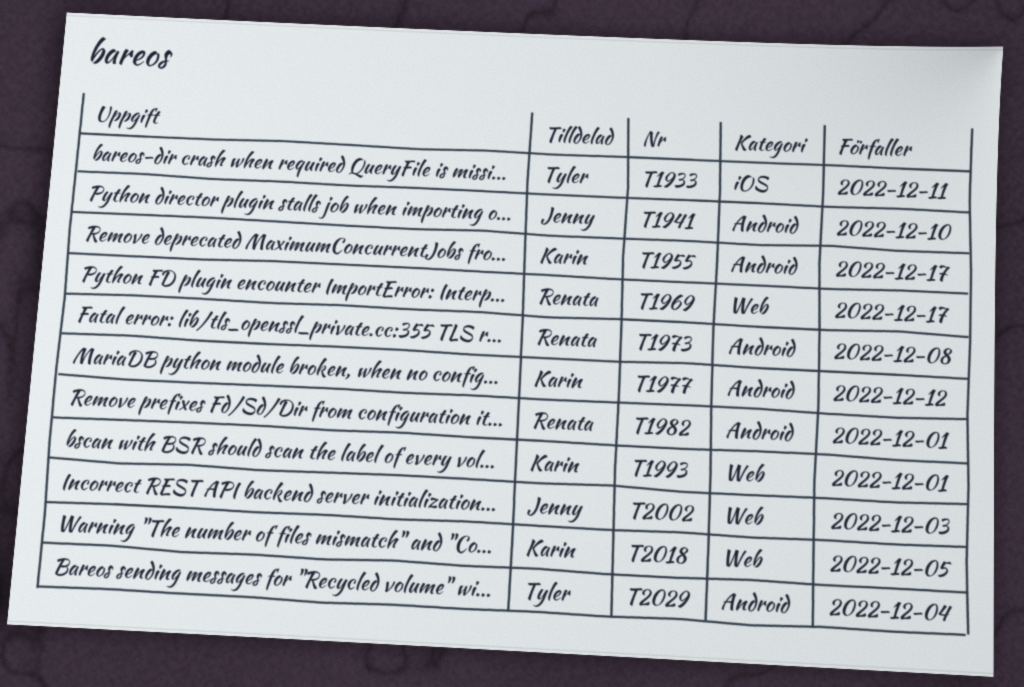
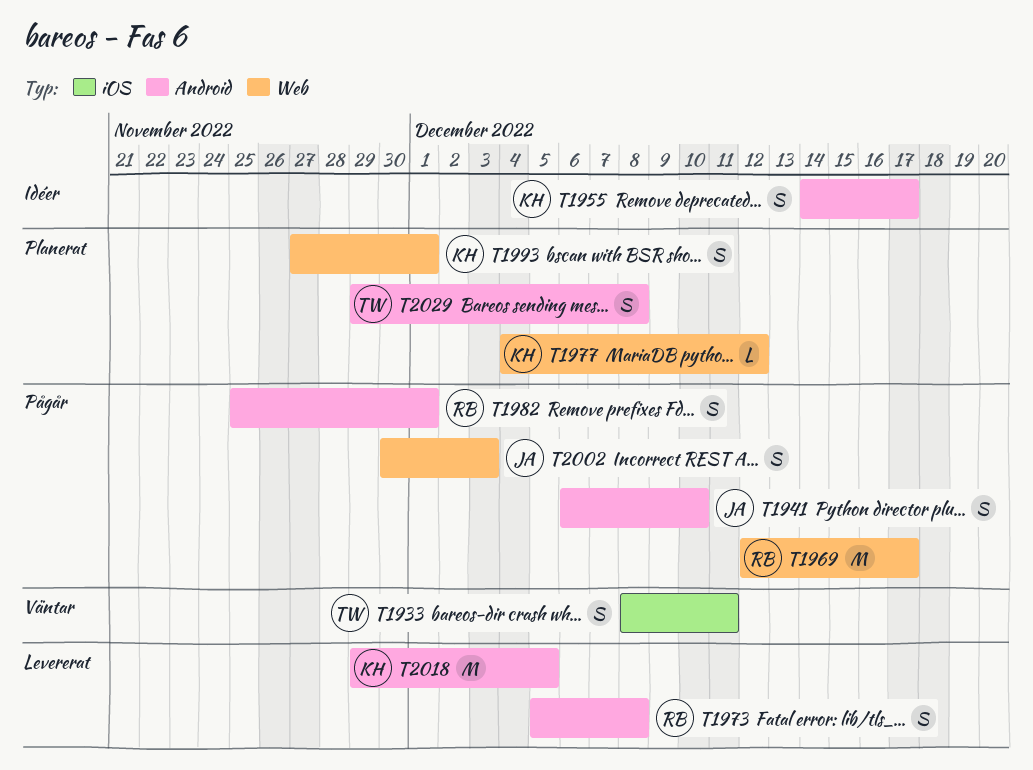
T1977, label: Android -> Web
T2018, label: Web -> Android
T2029, due: Dec 4 -> Dec 8

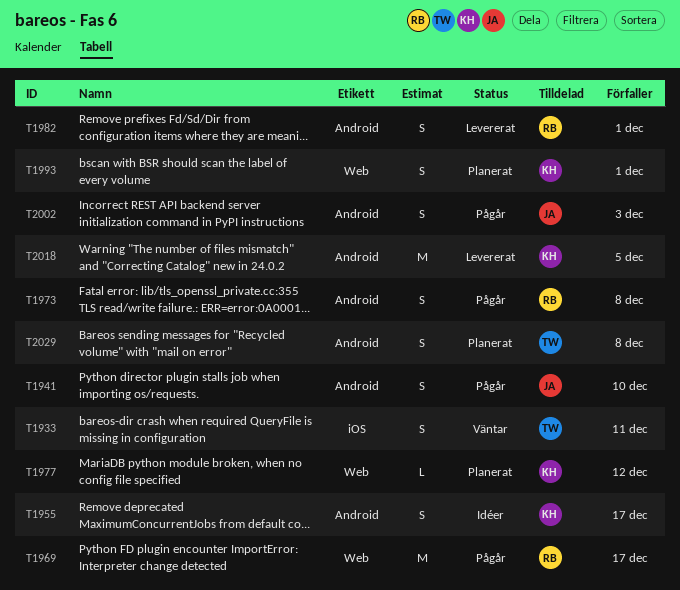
T1973, status: Levererat -> Pågår
T1982, status: Pågår -> Levererat
T2002, label: Web -> Android

